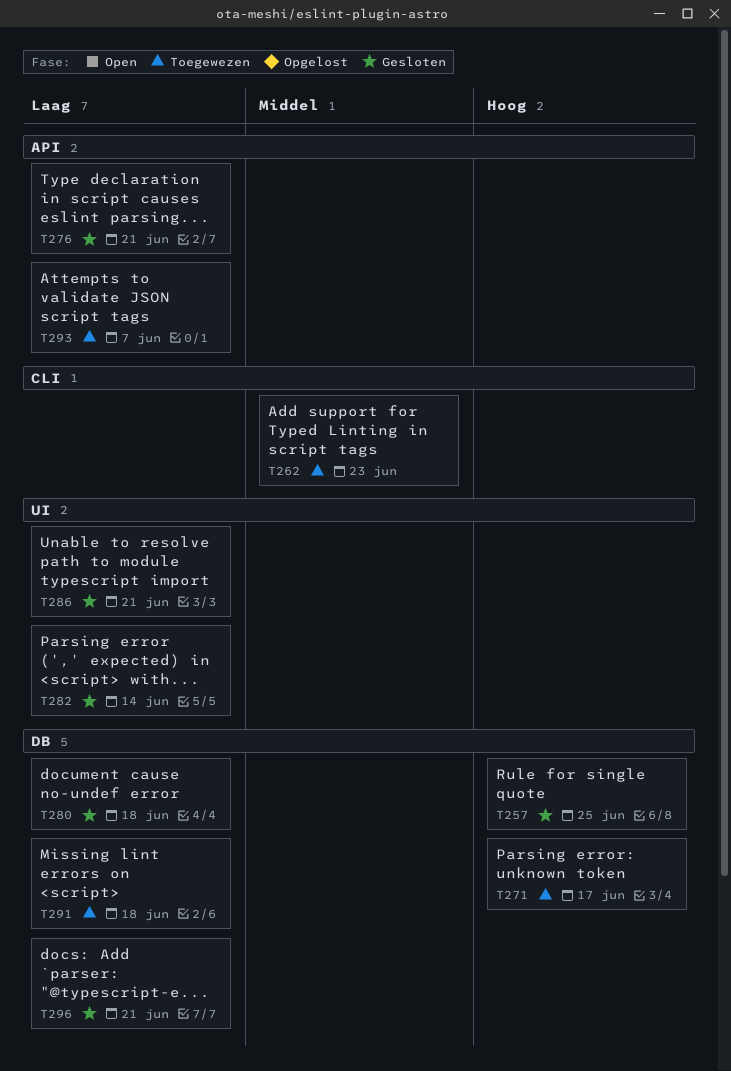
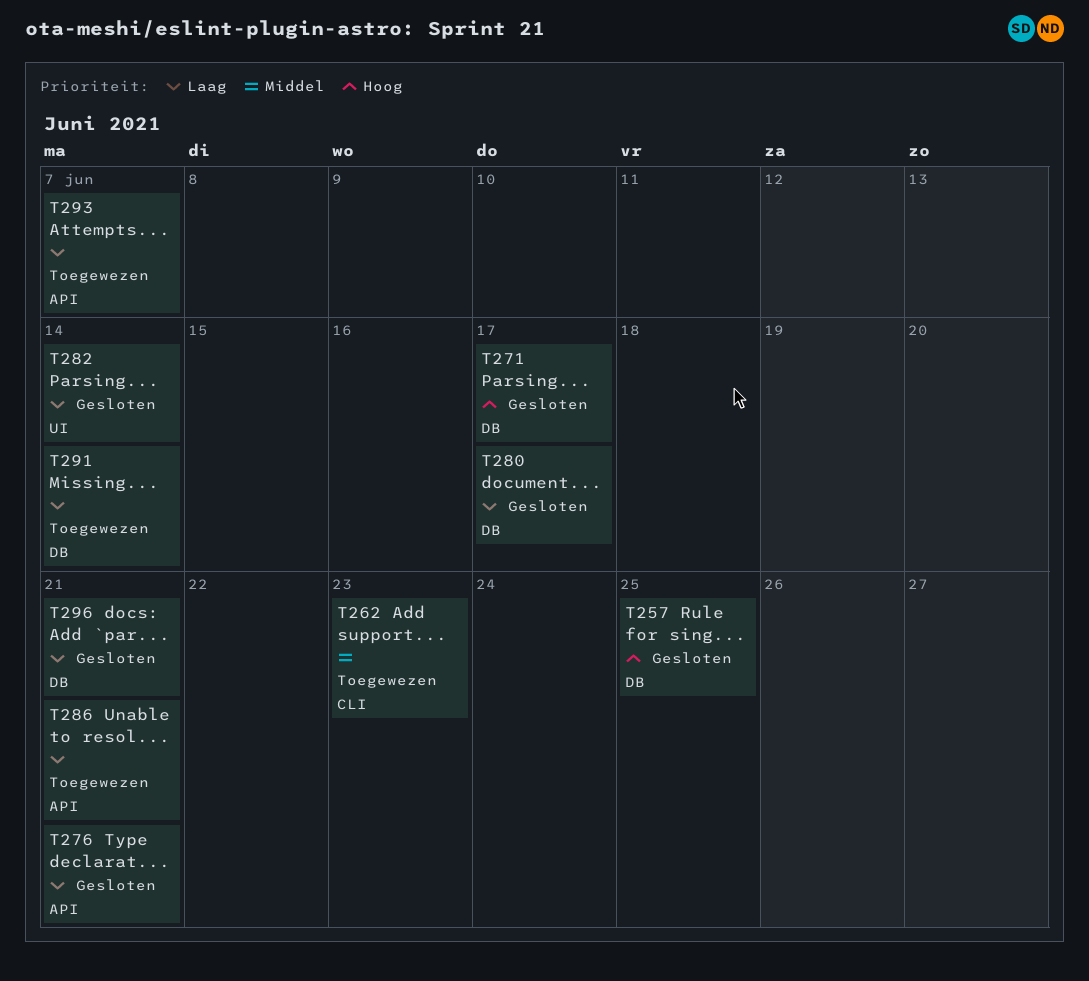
T271, status: Toegewezen -> Gesloten
T280, due: Jun 18 -> Jun 17
T286, status: Gesloten -> Toegewezen
T286, label: UI -> API
T291, due: Jun 18 -> Jun 14

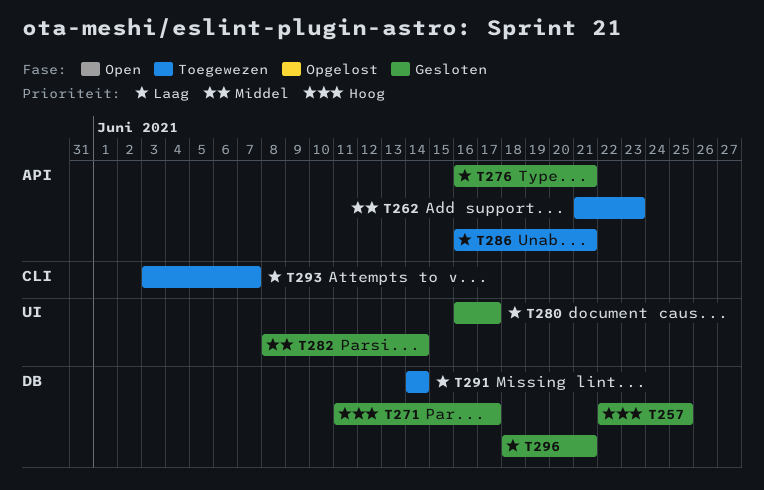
T262, label: CLI -> API
T280, label: DB -> UI
T282, priority: Laag -> Middel
T293, label: API -> CLI

